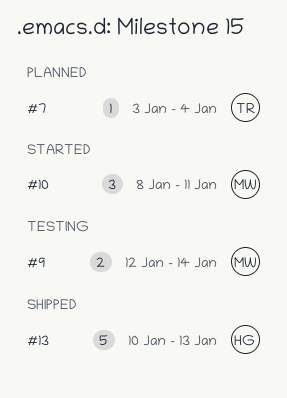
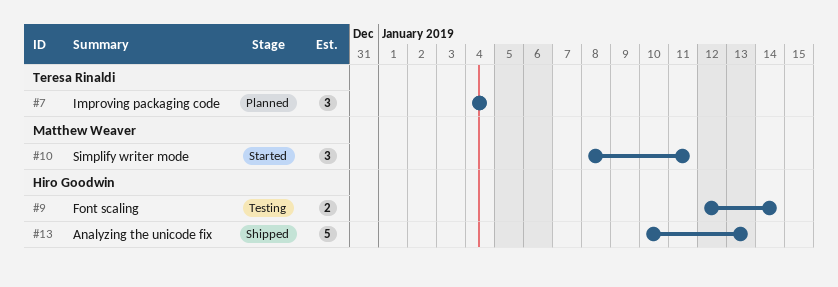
#7, estimate: 1 -> 3
#7, start: Jan 3 -> Jan 4
#9, owner: Matthew Weaver -> Hiro Goodwin

